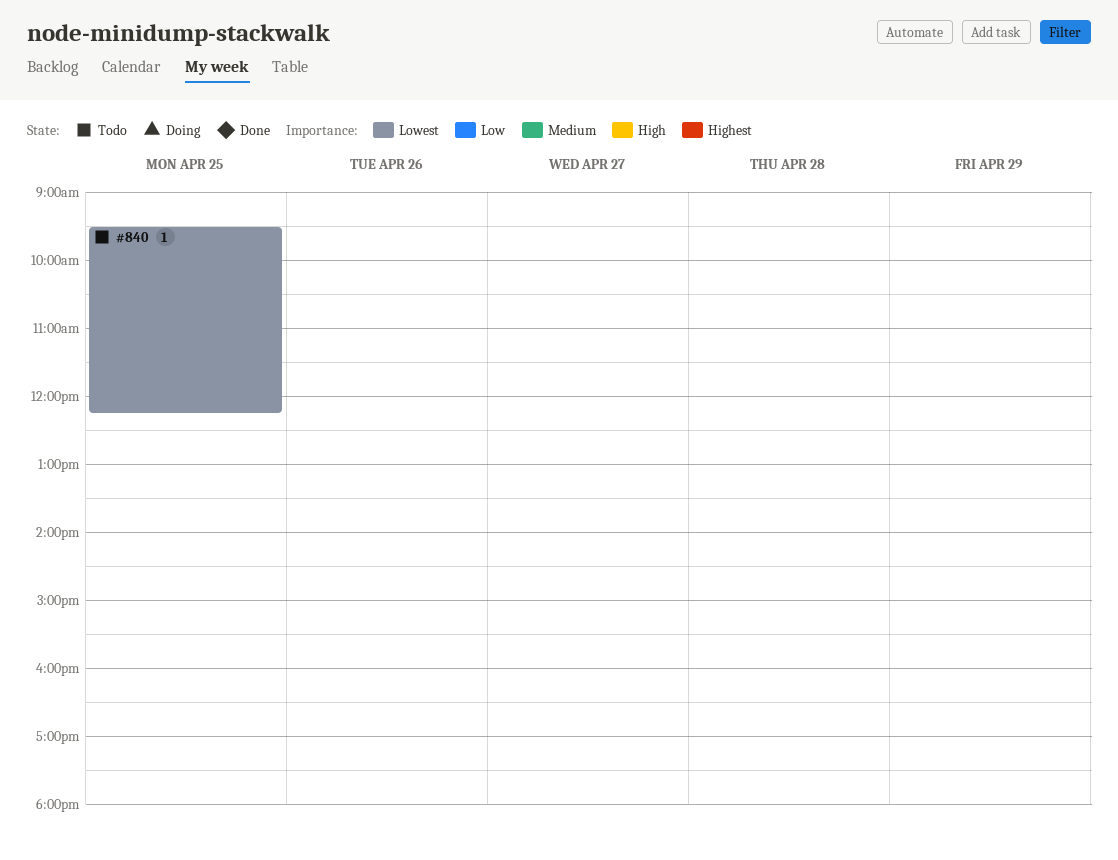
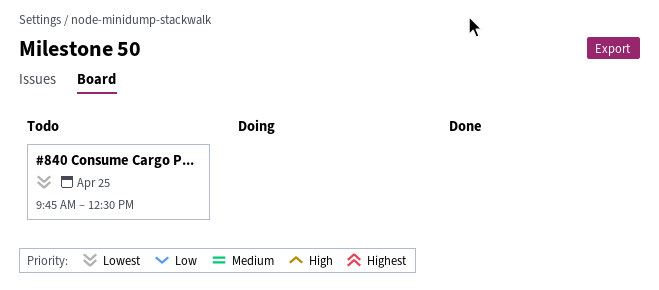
#840, begins: 09:30 -> 09:45
#840, ends: 12:15 -> 12:30

